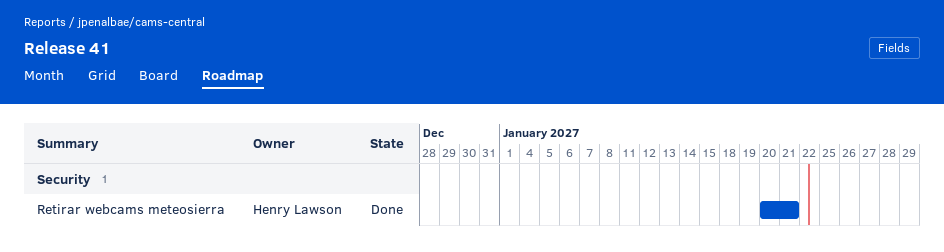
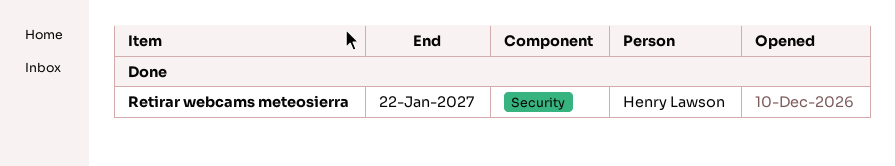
Retirar webcams meteosierra, due: Jan 21 -> Jan 22

